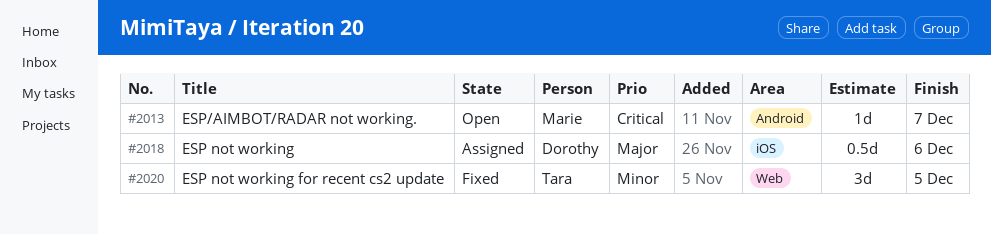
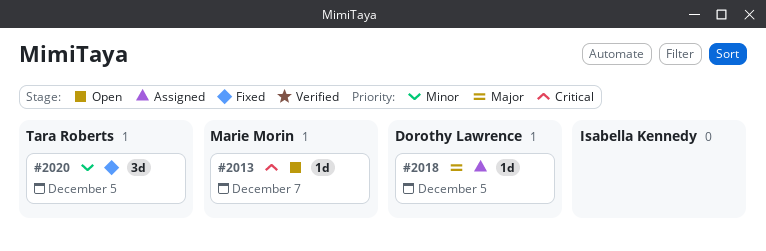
#2018, estimate: 0.5d -> 1d
#2018, due: Dec 6 -> Dec 5

